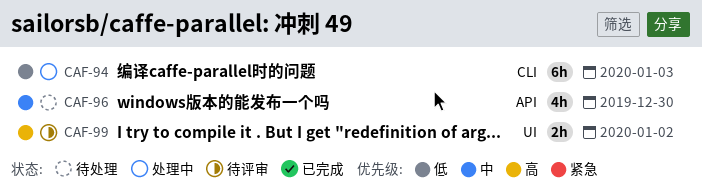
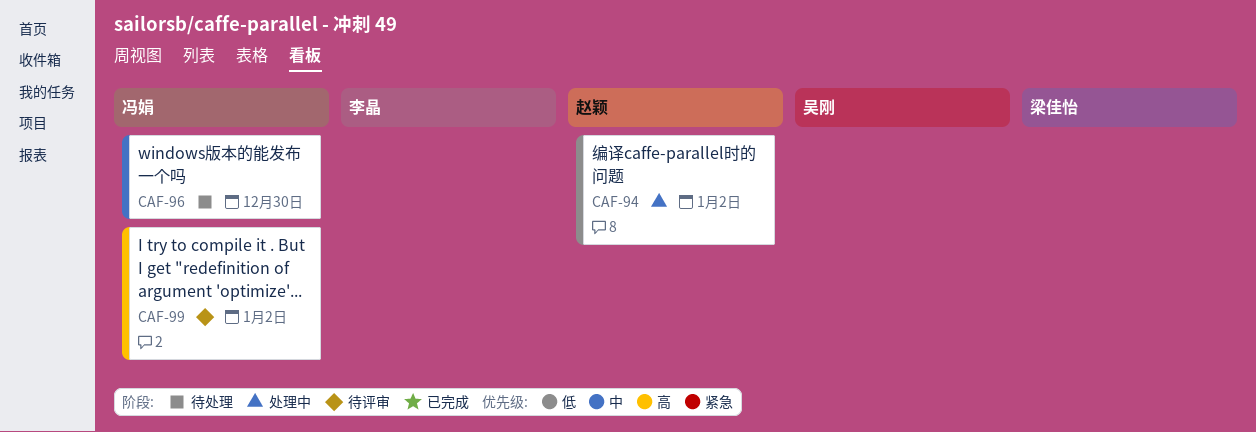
CAF-94, due: Jan 3 -> Jan 2

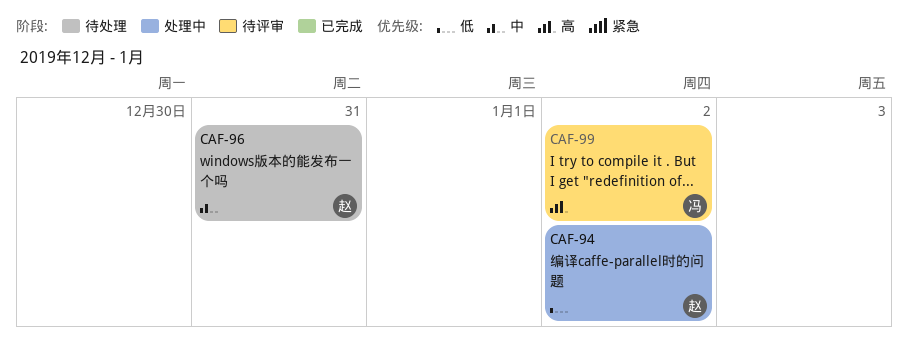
CAF-96, owner: 冯娟 -> 赵颖
CAF-96, due: Dec 30 -> Dec 31

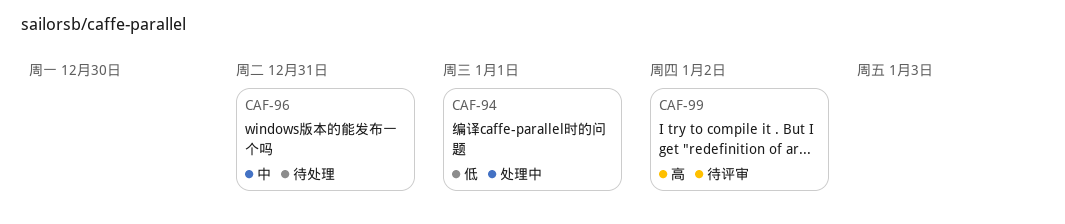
CAF-94, due: Jan 2 -> Jan 1

